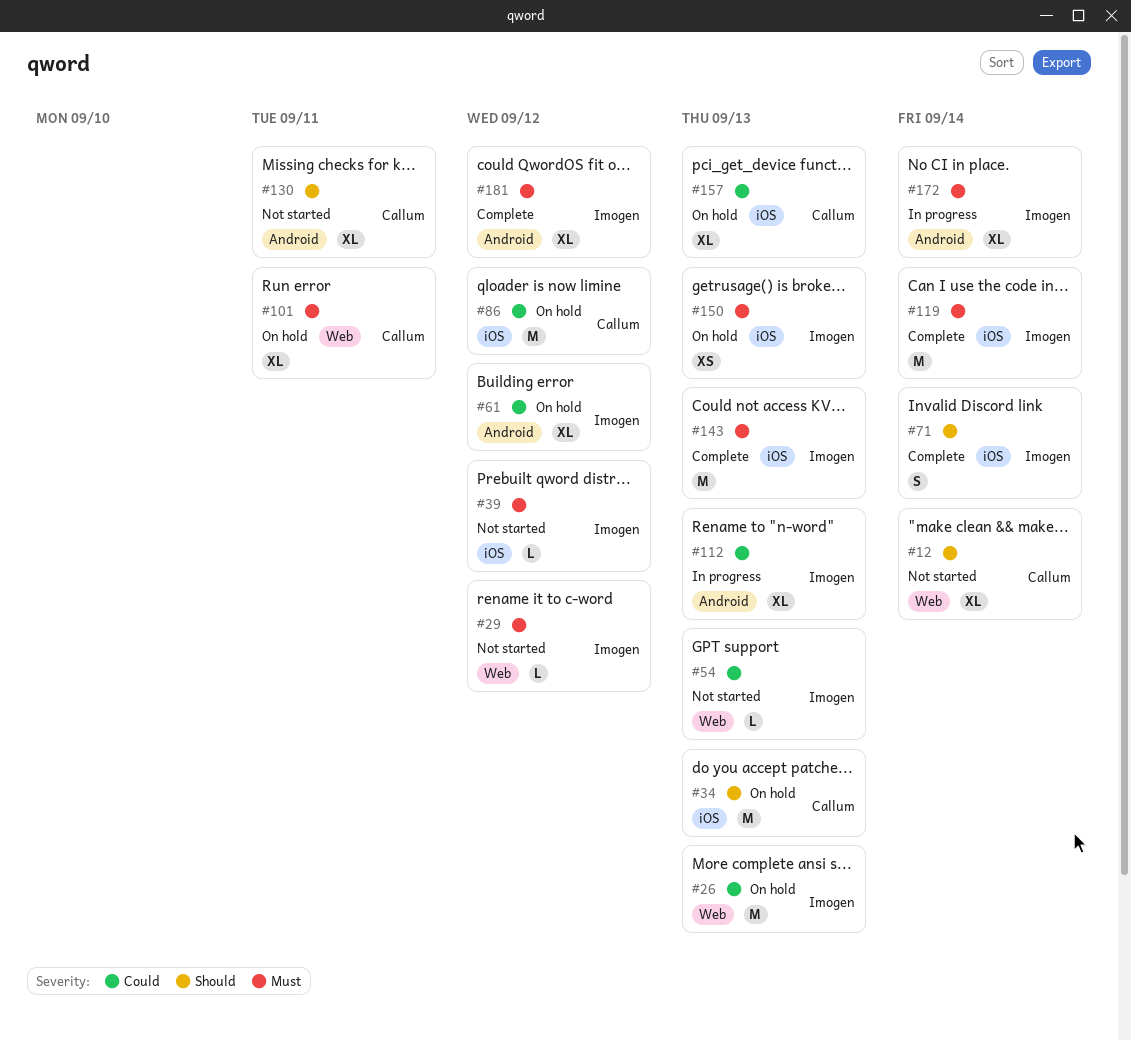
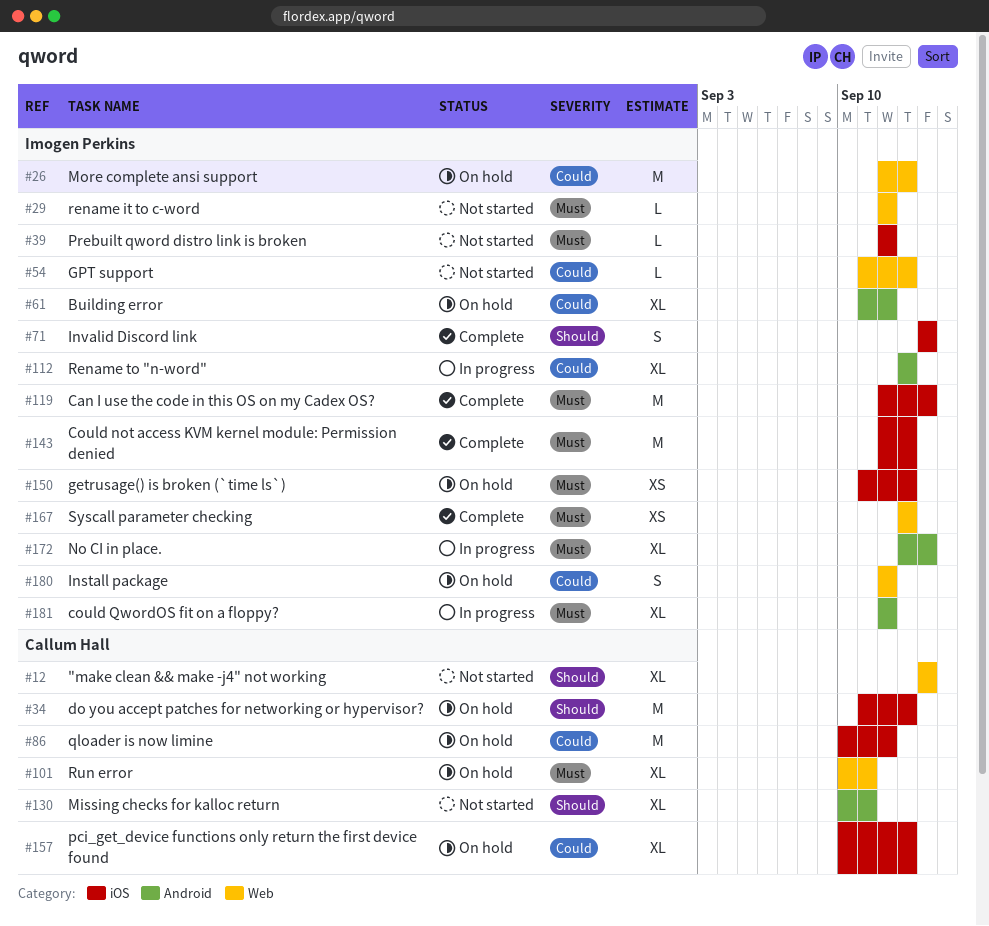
#167: none -> present
#180: none -> present
#181, status: Complete -> In progress

